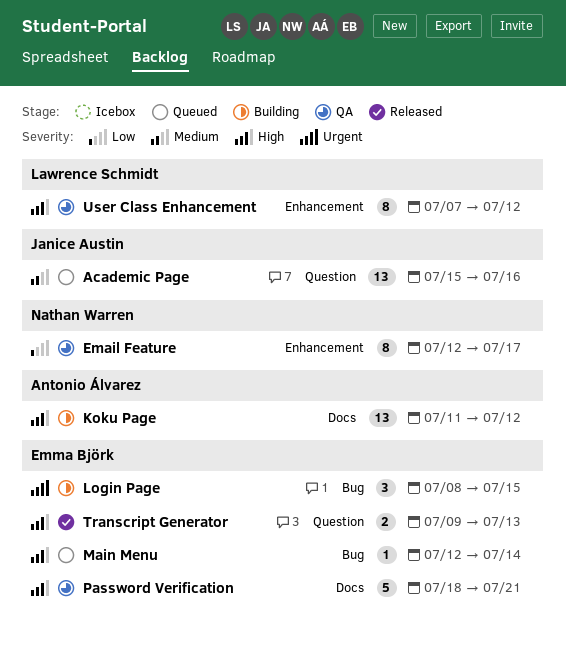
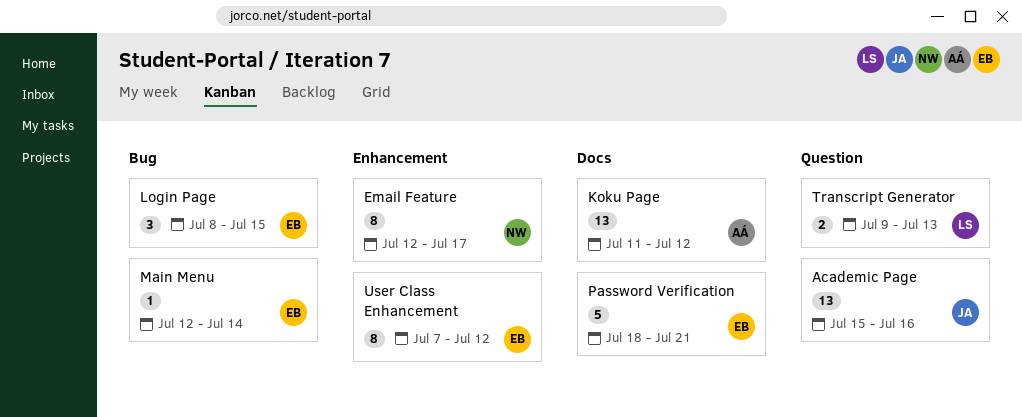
Transcript Generator, owner: Emma Björk -> Lawrence Schmidt
User Class Enhancement, owner: Lawrence Schmidt -> Emma Björk

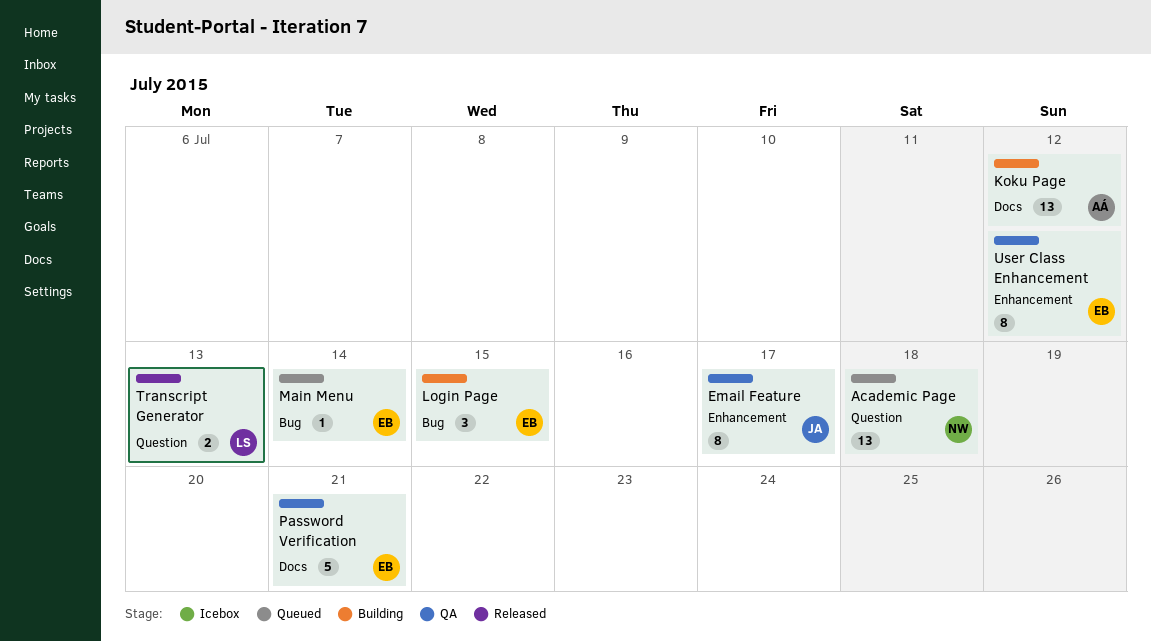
Academic Page, owner: JA -> NW
Academic Page, due: Jul 16 -> Jul 18
Email Feature, owner: NW -> JA

